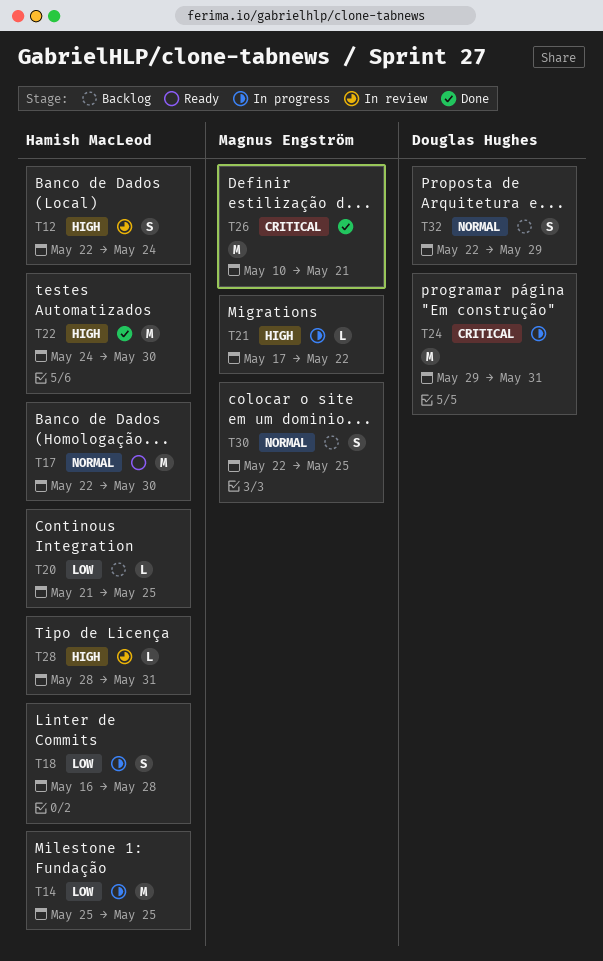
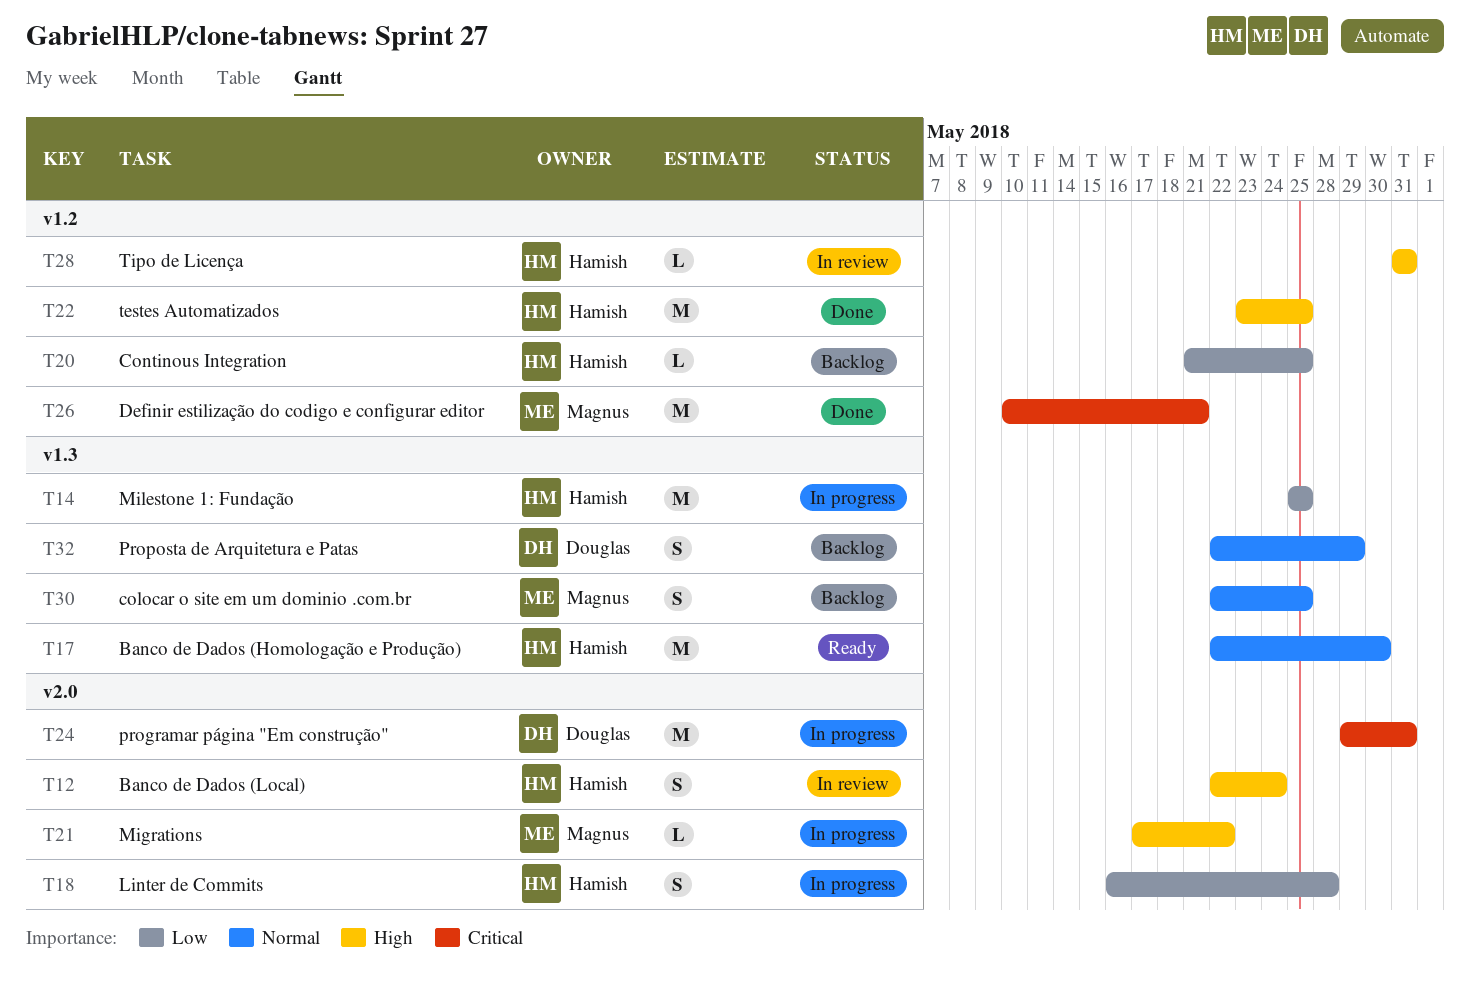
T22, start: May 24 -> May 23
T22, due: May 30 -> May 25
T28, start: May 28 -> May 31

